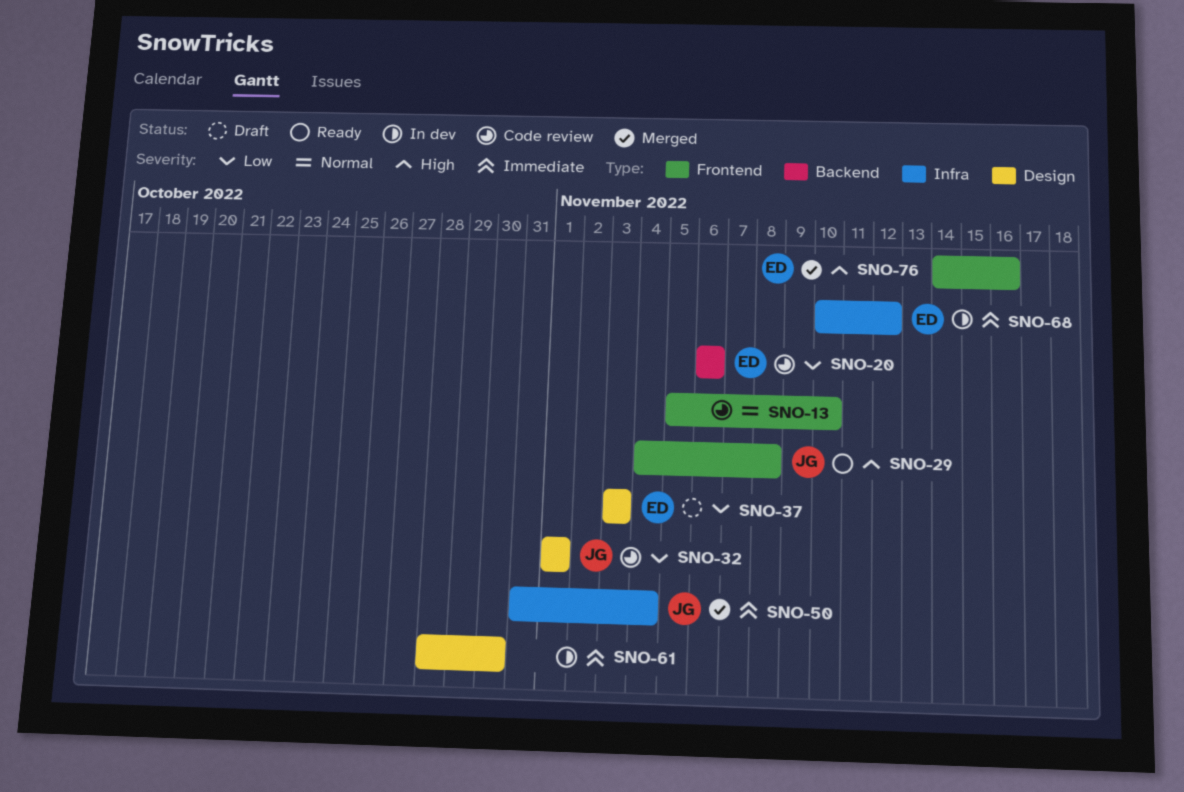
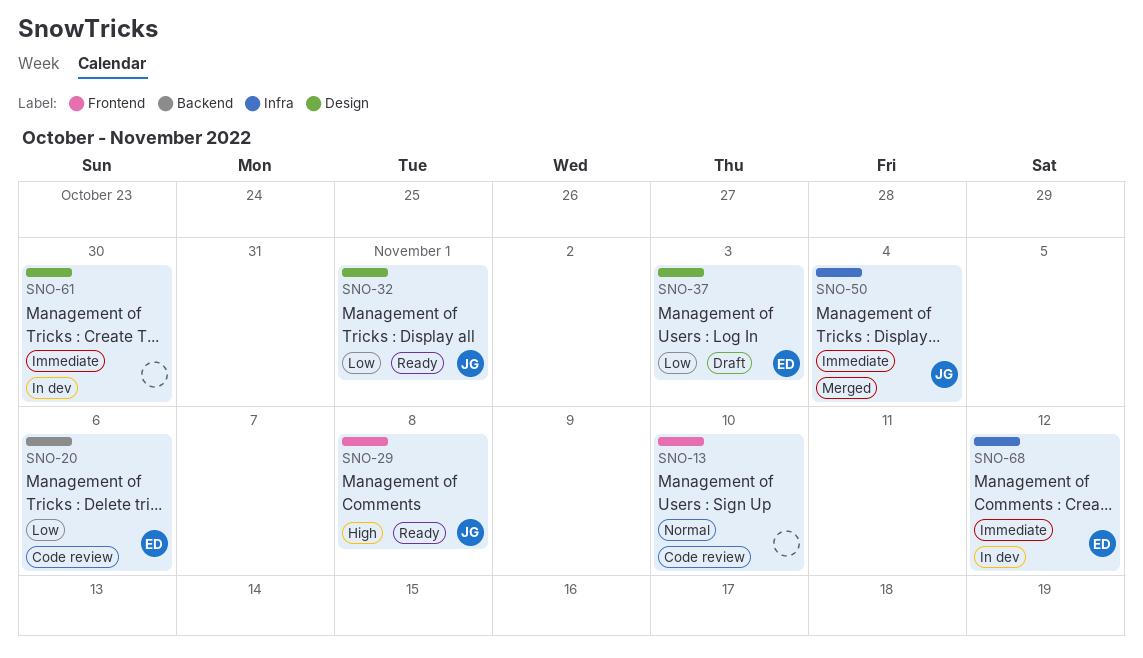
SNO-32, status: Code review -> Ready
SNO-76: present -> none

